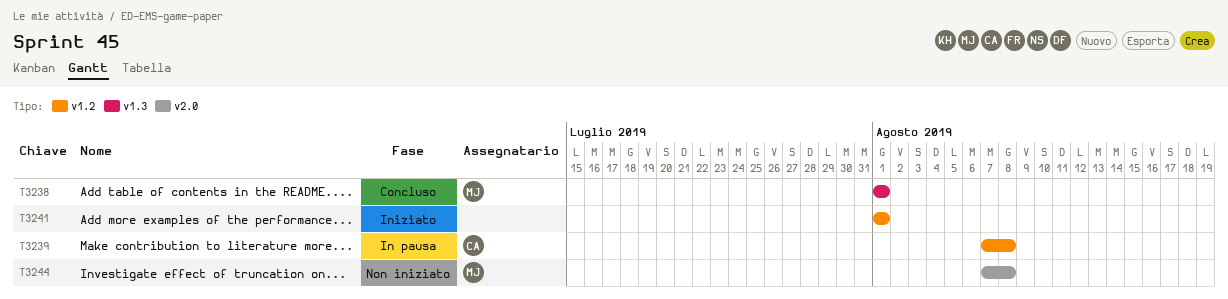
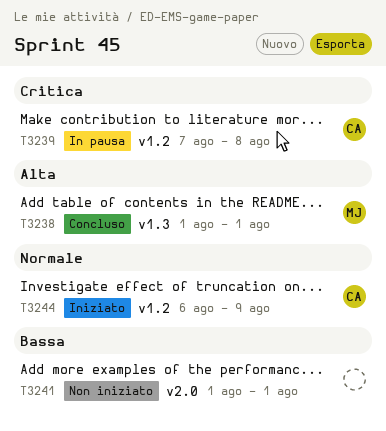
T3241, status: Iniziato -> Non iniziato
T3241, label: v1.2 -> v2.0
T3244, status: Non iniziato -> Iniziato
T3244, owner: MJ -> CA
T3244, label: v2.0 -> v1.2
T3244, start: Aug 7 -> Aug 6
T3244, due: Aug 8 -> Aug 9

